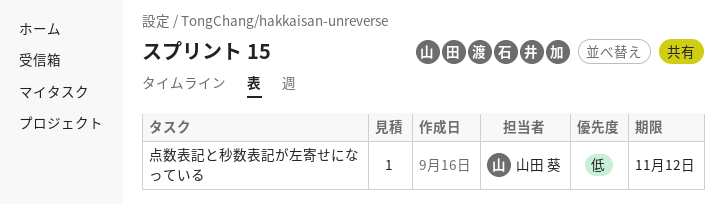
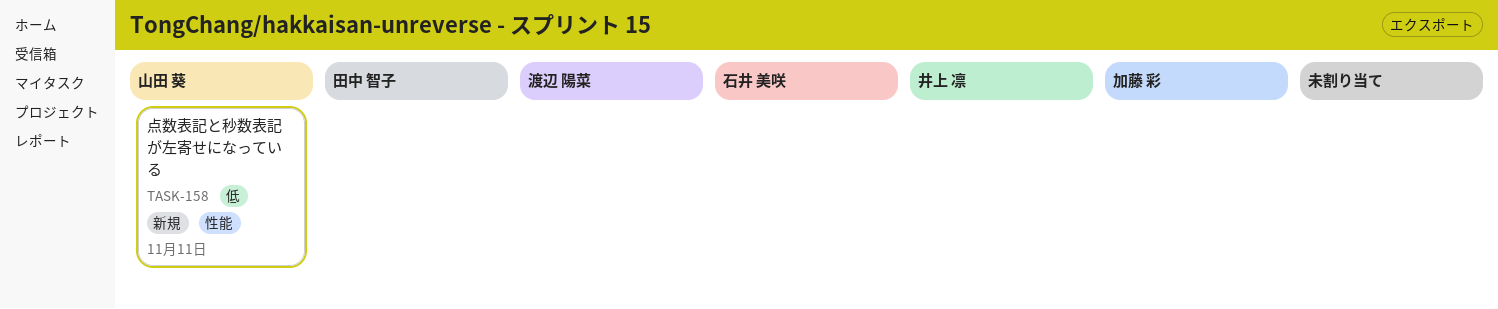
点数表記と秒数表記が左寄せになっている, due: Nov 12 -> Nov 11

